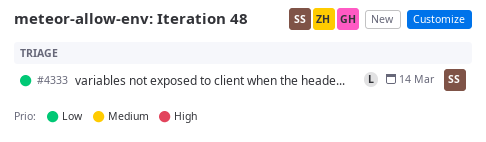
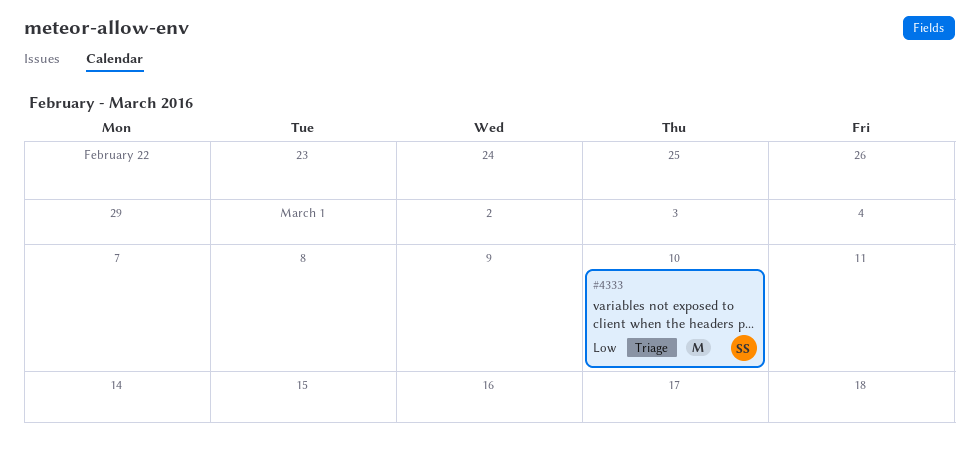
#4333, estimate: L -> M
#4333, due: Mar 14 -> Mar 10

